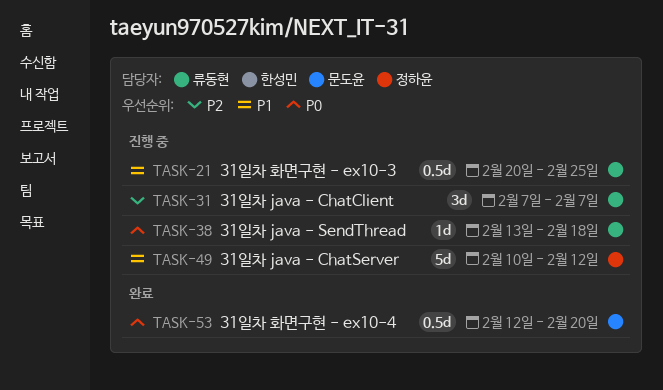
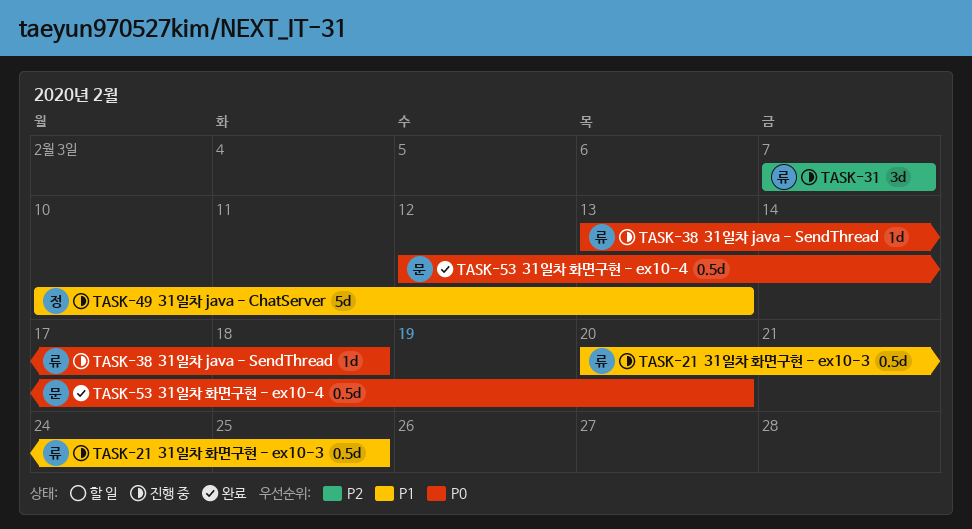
TASK-49, due: Feb 12 -> Feb 13

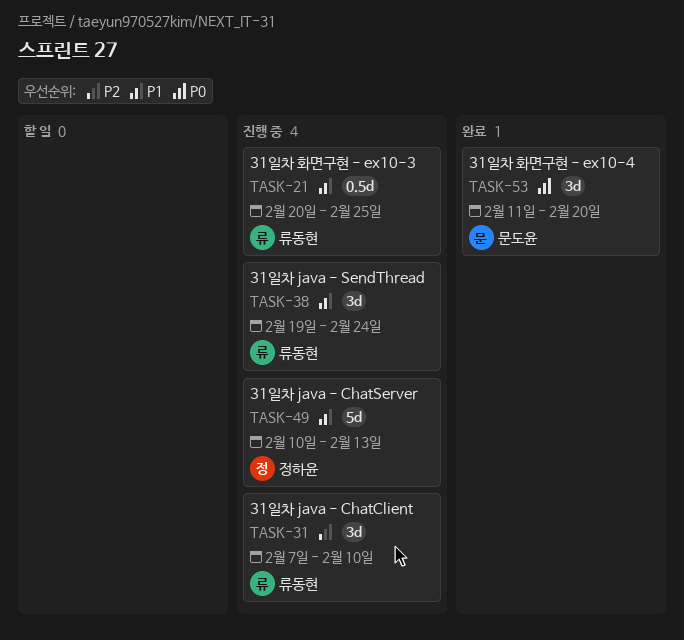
TASK-31, due: Feb 7 -> Feb 10
TASK-38, priority: P0 -> P1
TASK-38, estimate: 1d -> 3d
TASK-38, start: Feb 13 -> Feb 19
TASK-38, due: Feb 18 -> Feb 24
TASK-53, estimate: 0.5d -> 3d
TASK-53, start: Feb 12 -> Feb 11

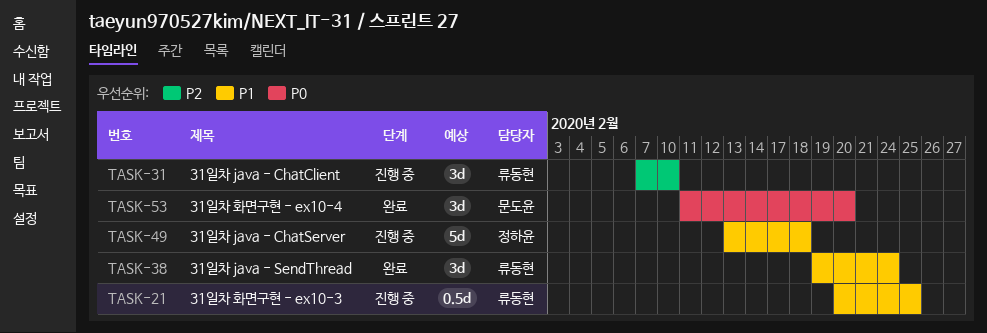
TASK-38, status: 진행 중 -> 완료
TASK-49, start: Feb 10 -> Feb 13
TASK-49, due: Feb 13 -> Feb 18

